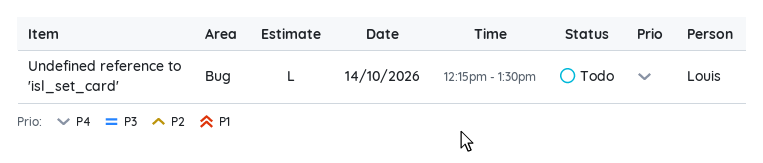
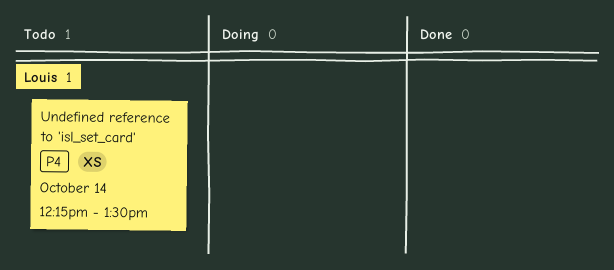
Undefined reference to 'isl_set_card', estimate: L -> XS

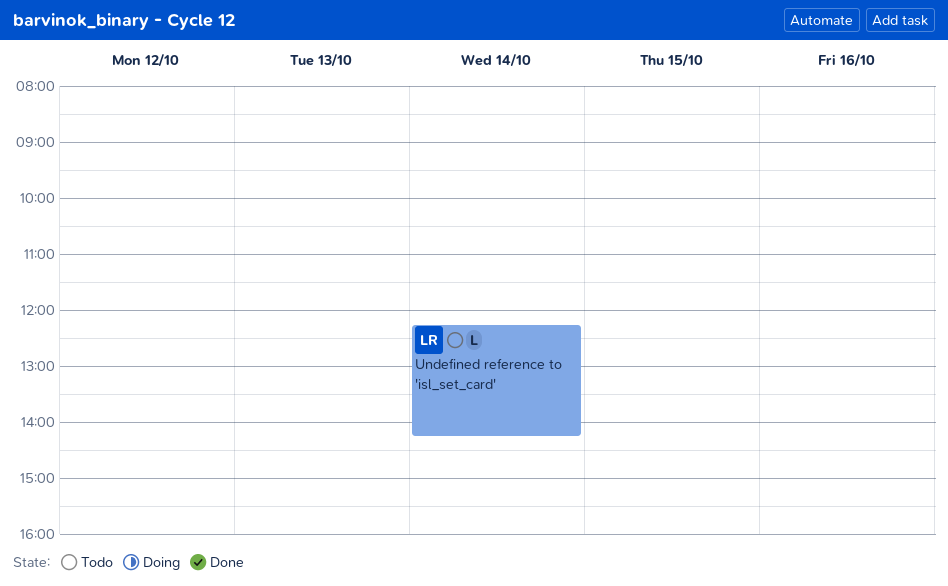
Undefined reference to 'isl_set_card', estimate: XS -> L
Undefined reference to 'isl_set_card', ends: 13:30 -> 14:15

